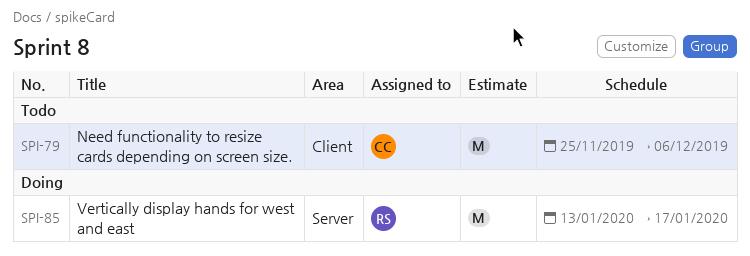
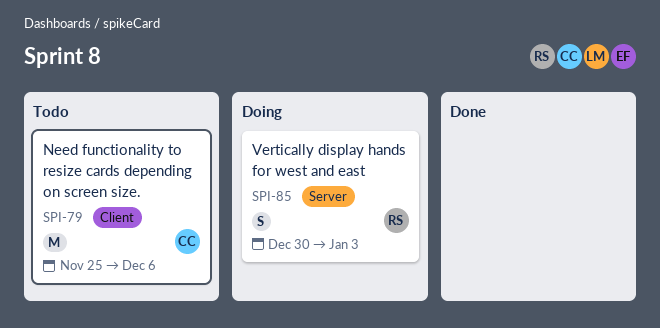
SPI-85, estimate: M -> S
SPI-85, start: Jan 13 -> Dec 30
SPI-85, due: Jan 17 -> Jan 3

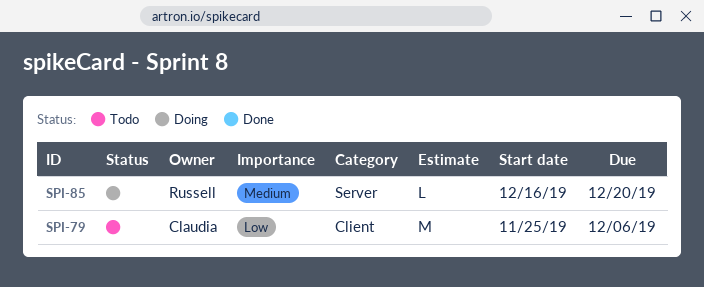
SPI-85, estimate: S -> L
SPI-85, start: Dec 30 -> Dec 16
SPI-85, due: Jan 3 -> Dec 20

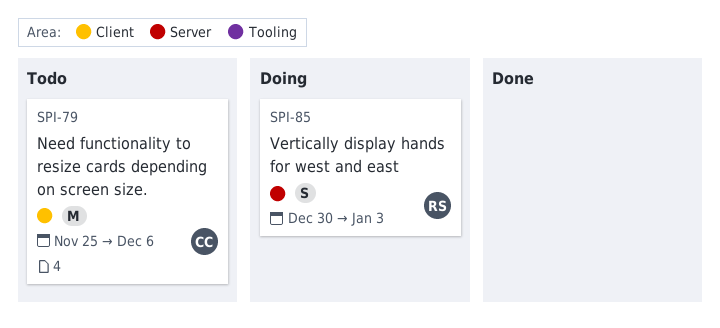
SPI-85, estimate: L -> S
SPI-85, start: Dec 16 -> Dec 30
SPI-85, due: Dec 20 -> Jan 3

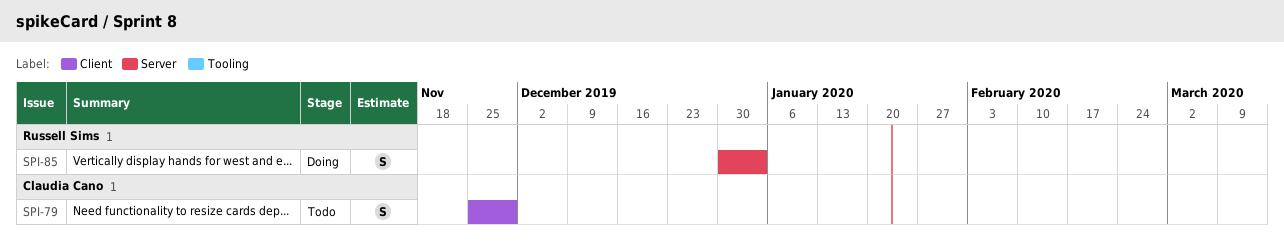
SPI-79, estimate: M -> S
SPI-79, due: Dec 6 -> Nov 29

